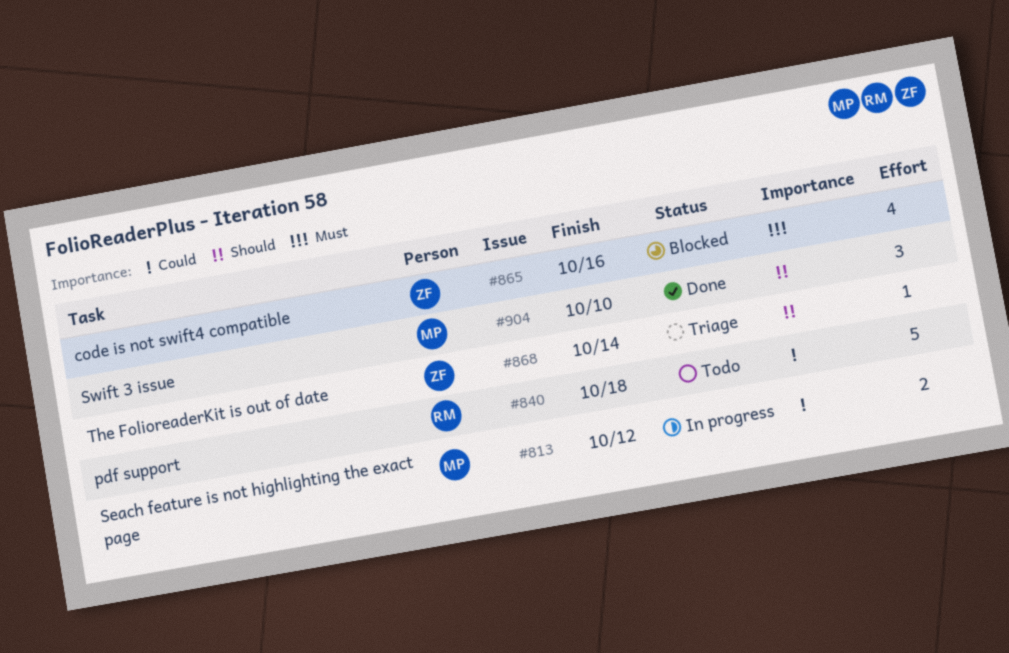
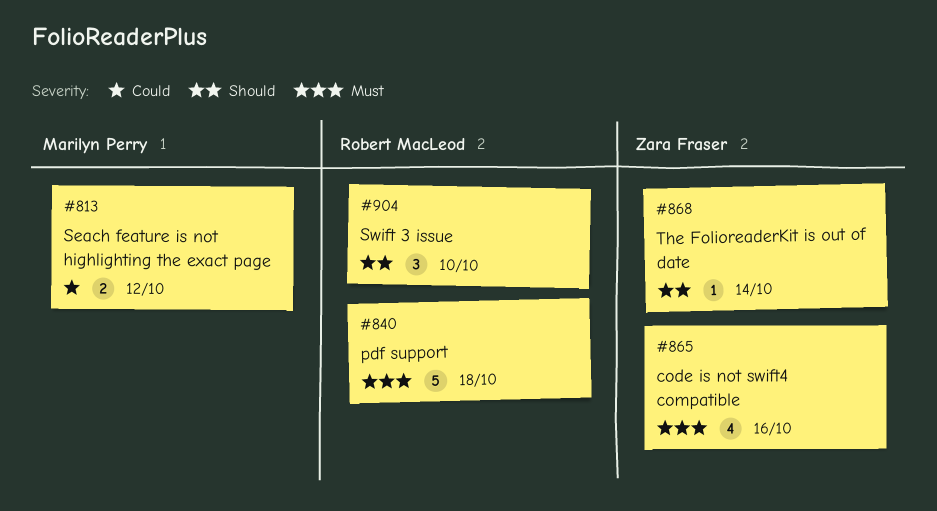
#840, priority: Could -> Must
#904, owner: Marilyn Perry -> Robert MacLeod

